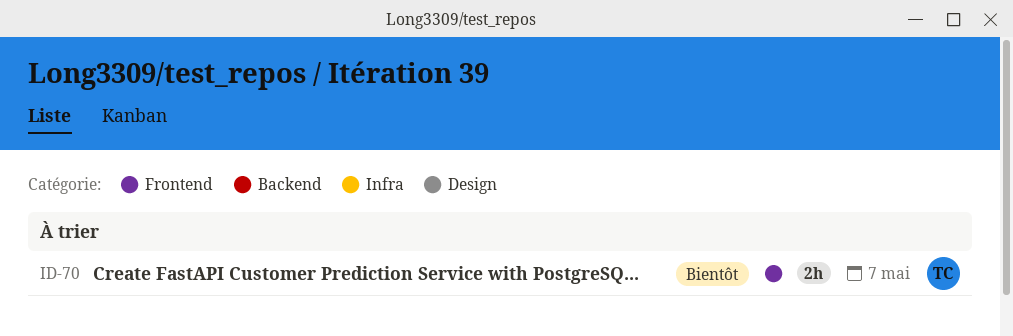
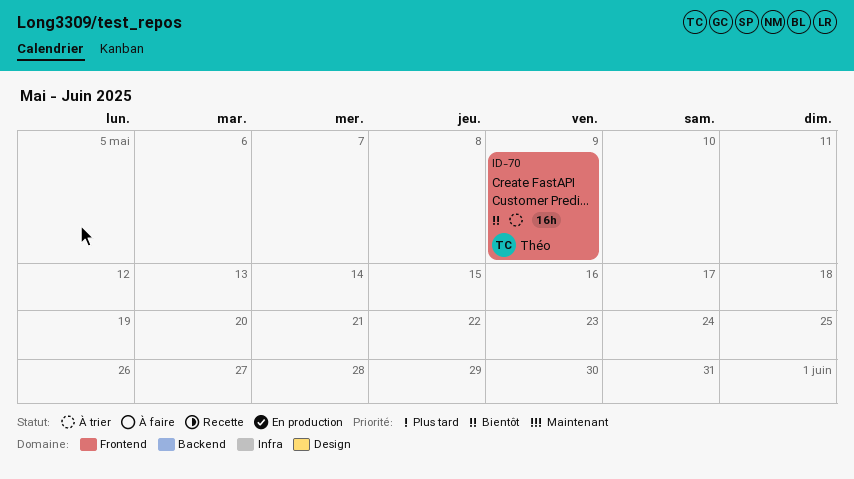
ID-70, estimate: 2h -> 16h
ID-70, due: May 7 -> May 9

